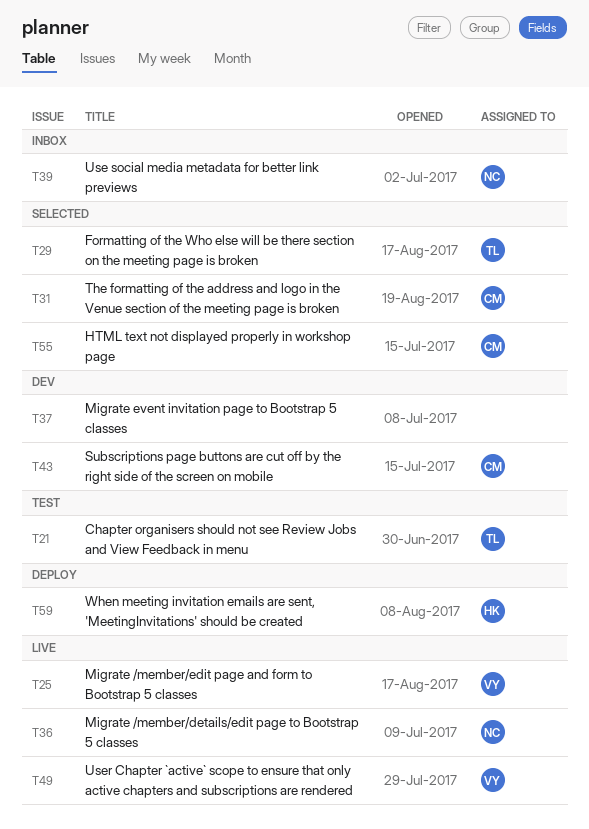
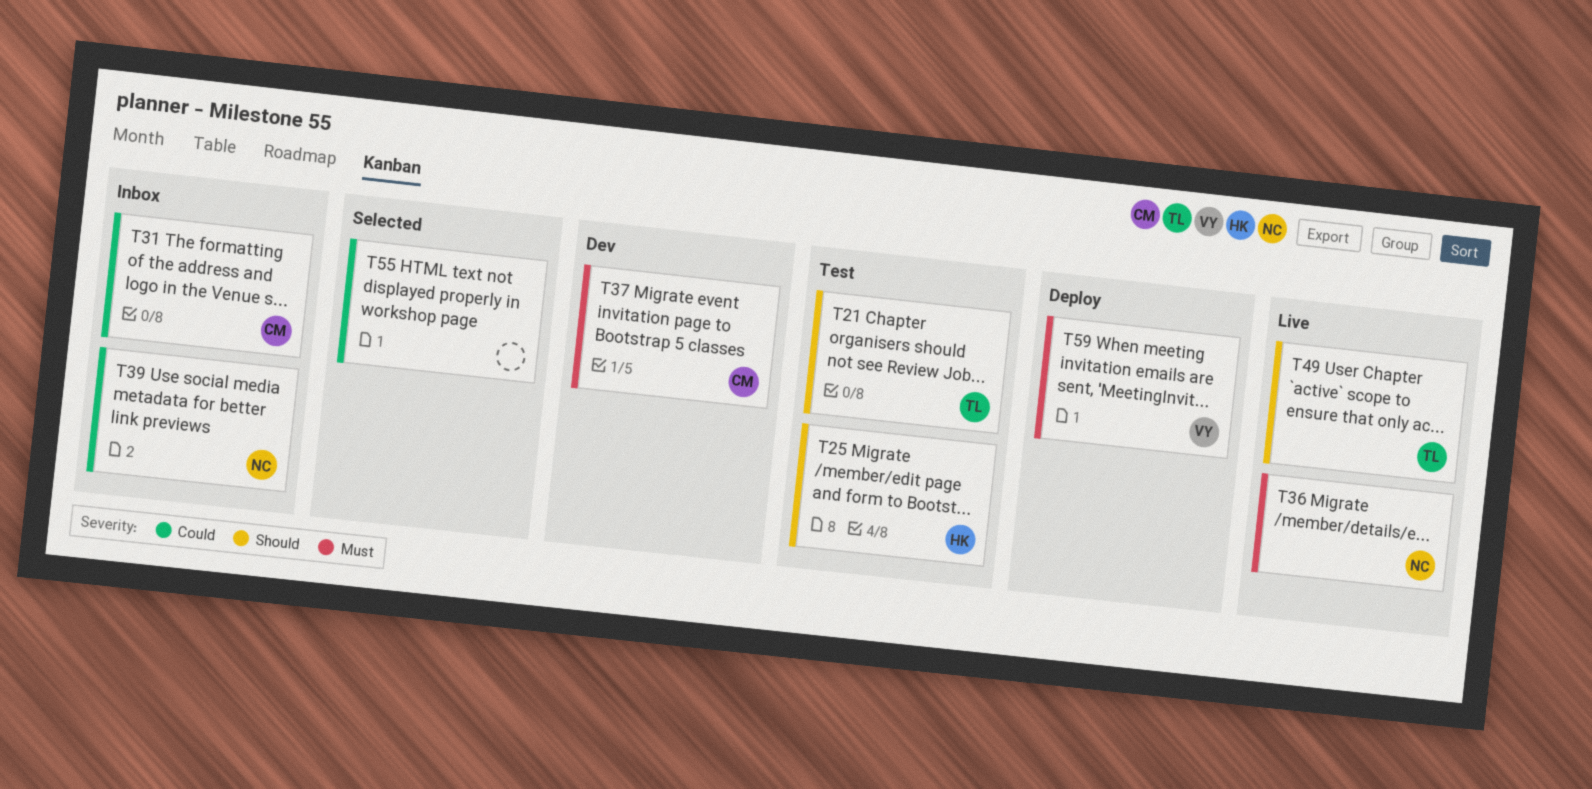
T25, status: Live -> Test
T25, owner: VY -> HK
T29: present -> none
T31, status: Selected -> Inbox
T37, owner: none -> CM
T43: present -> none
T49, owner: VY -> TL
T55, owner: CM -> none
T59, owner: HK -> VY

